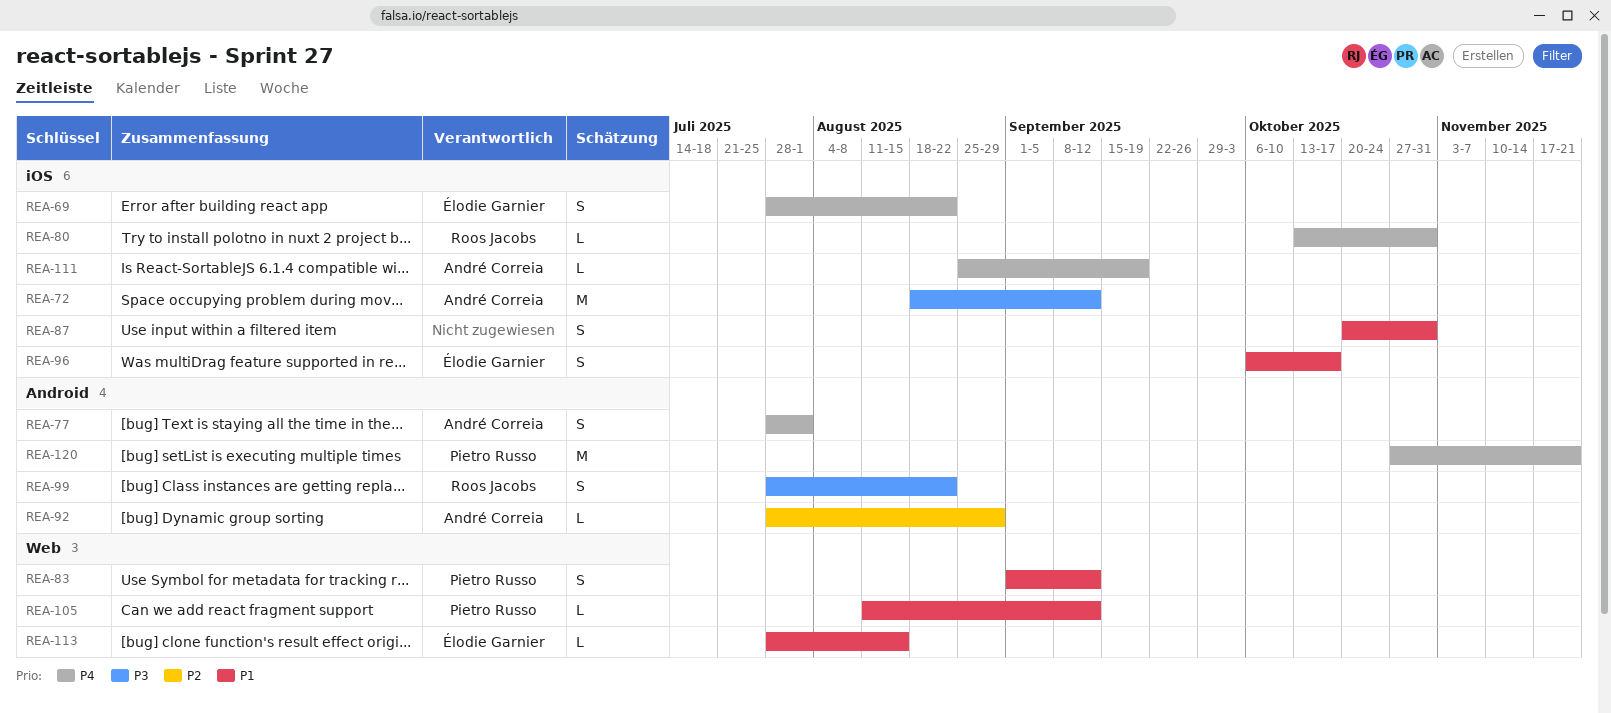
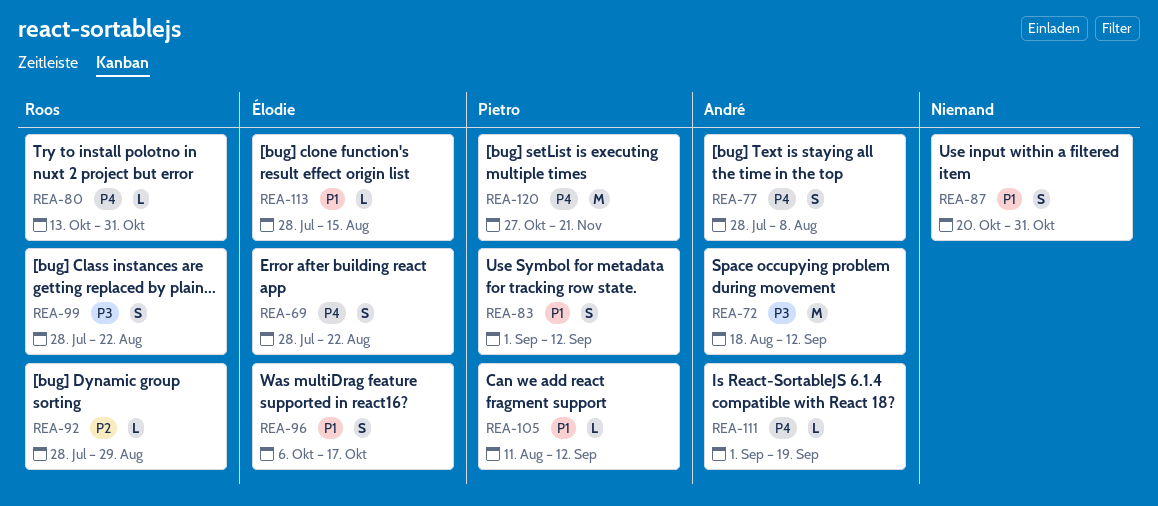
REA-77, due: Aug 1 -> Aug 8
REA-92, owner: André Correia -> Roos Jacobs
REA-111, start: Aug 25 -> Sep 1

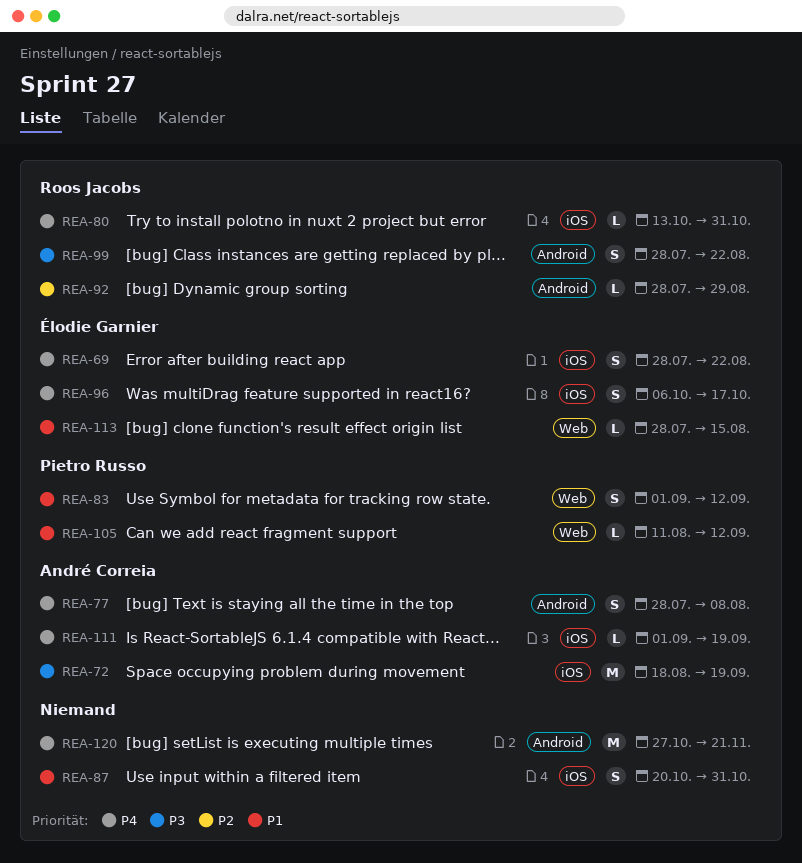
REA-72, due: Sep 12 -> Sep 19
REA-96, priority: P1 -> P4
REA-120, owner: Pietro Russo -> none

